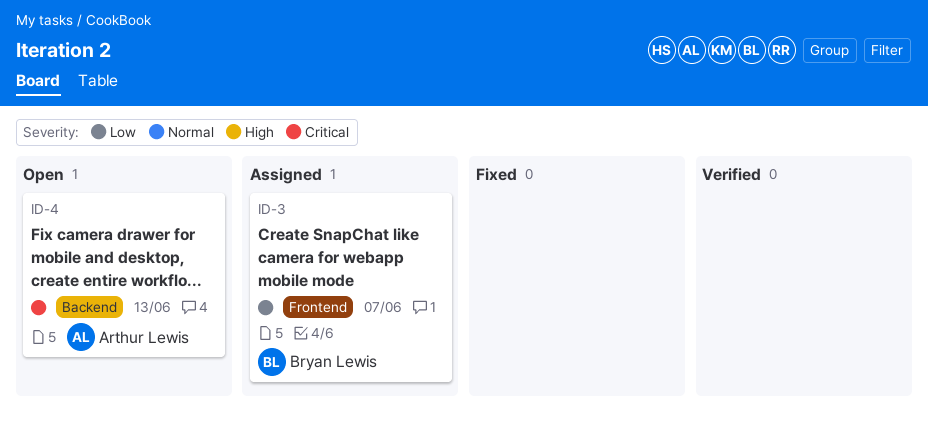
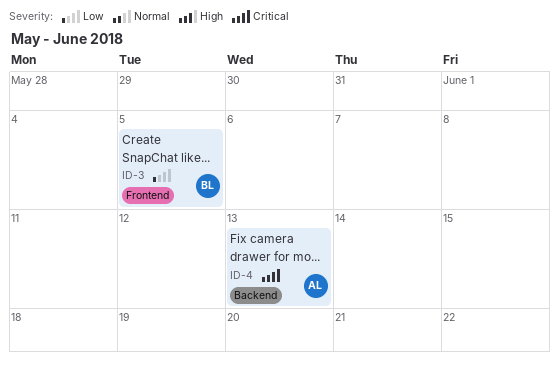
ID-3, due: Jun 7 -> Jun 5

